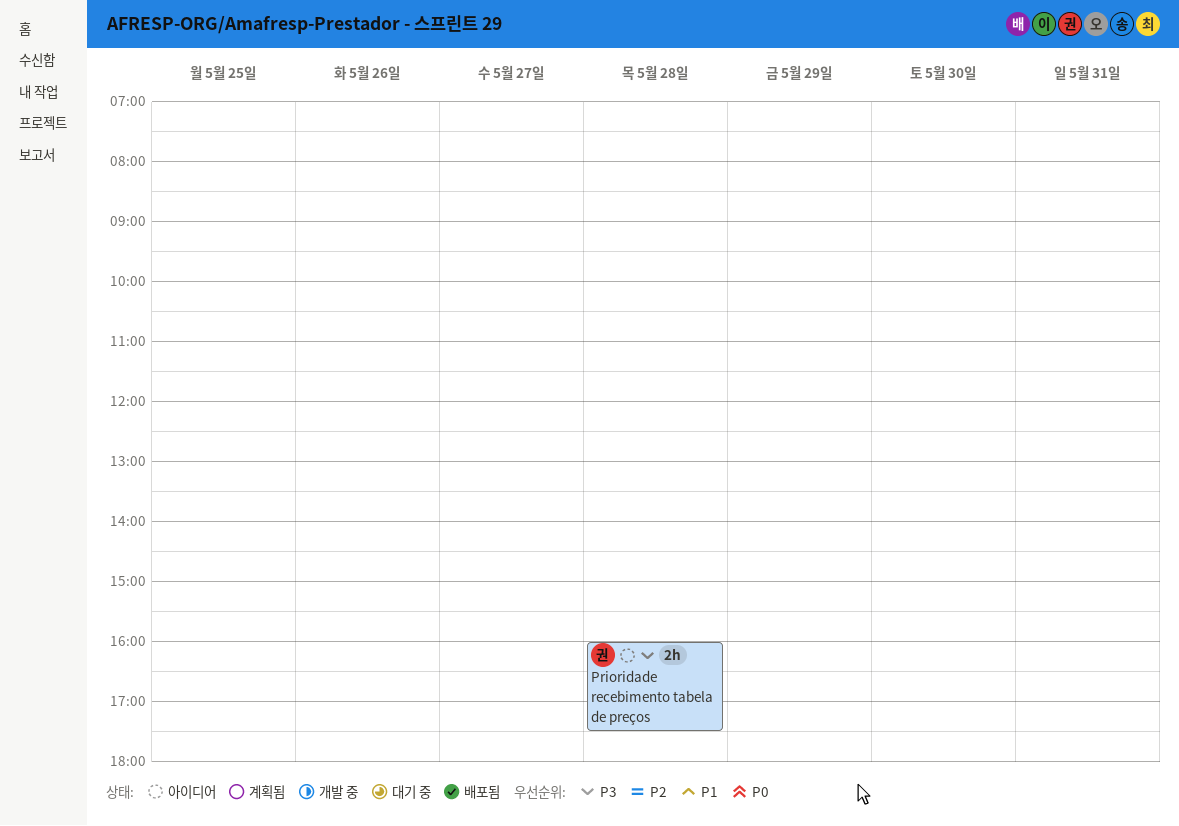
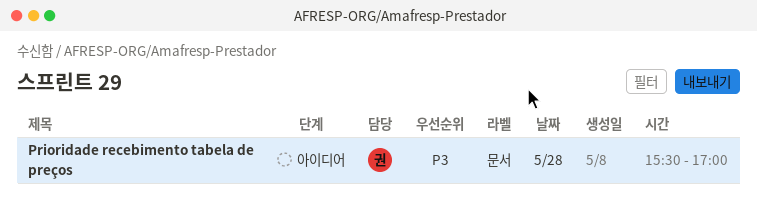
Prioridade recebimento tabela de preços, begins: 16:00 -> 15:30
Prioridade recebimento tabela de preços, ends: 17:30 -> 17:00

